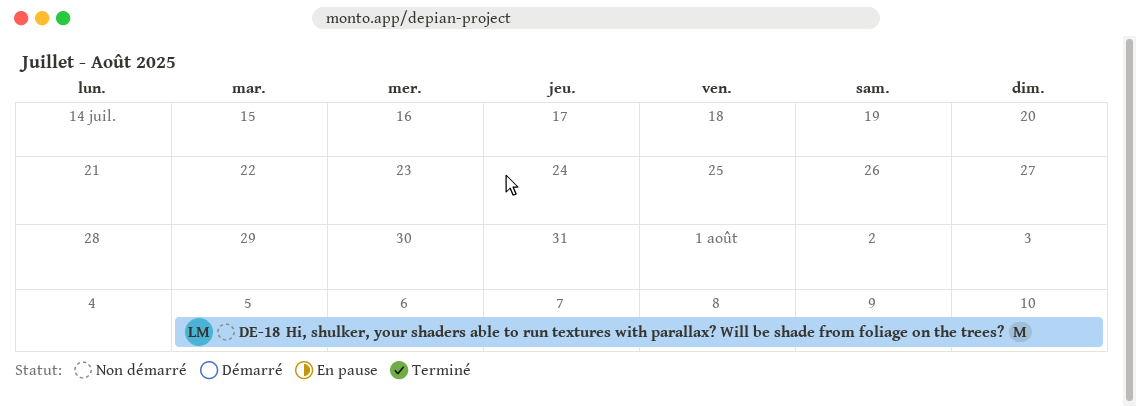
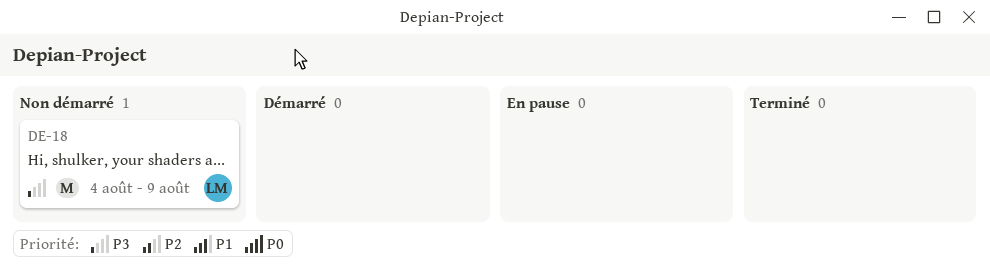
DE-18, start: Aug 5 -> Aug 4
DE-18, due: Aug 10 -> Aug 9

